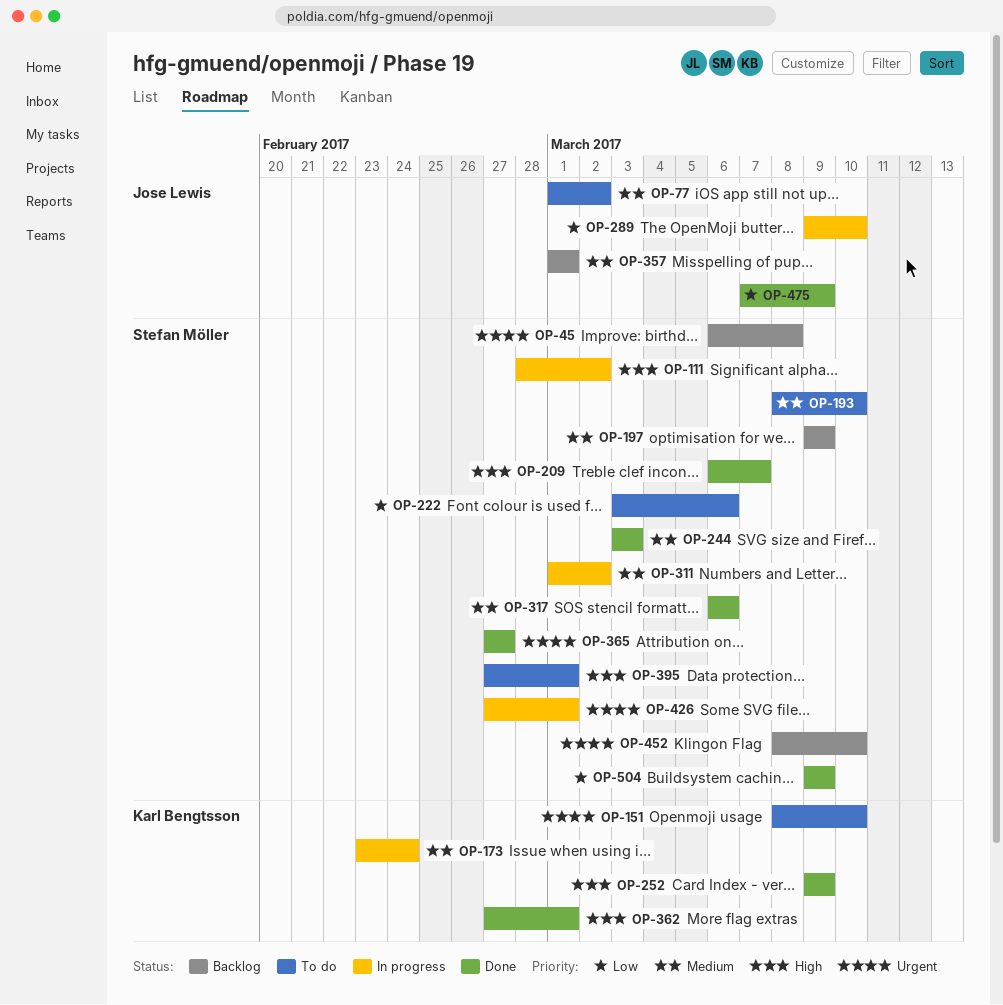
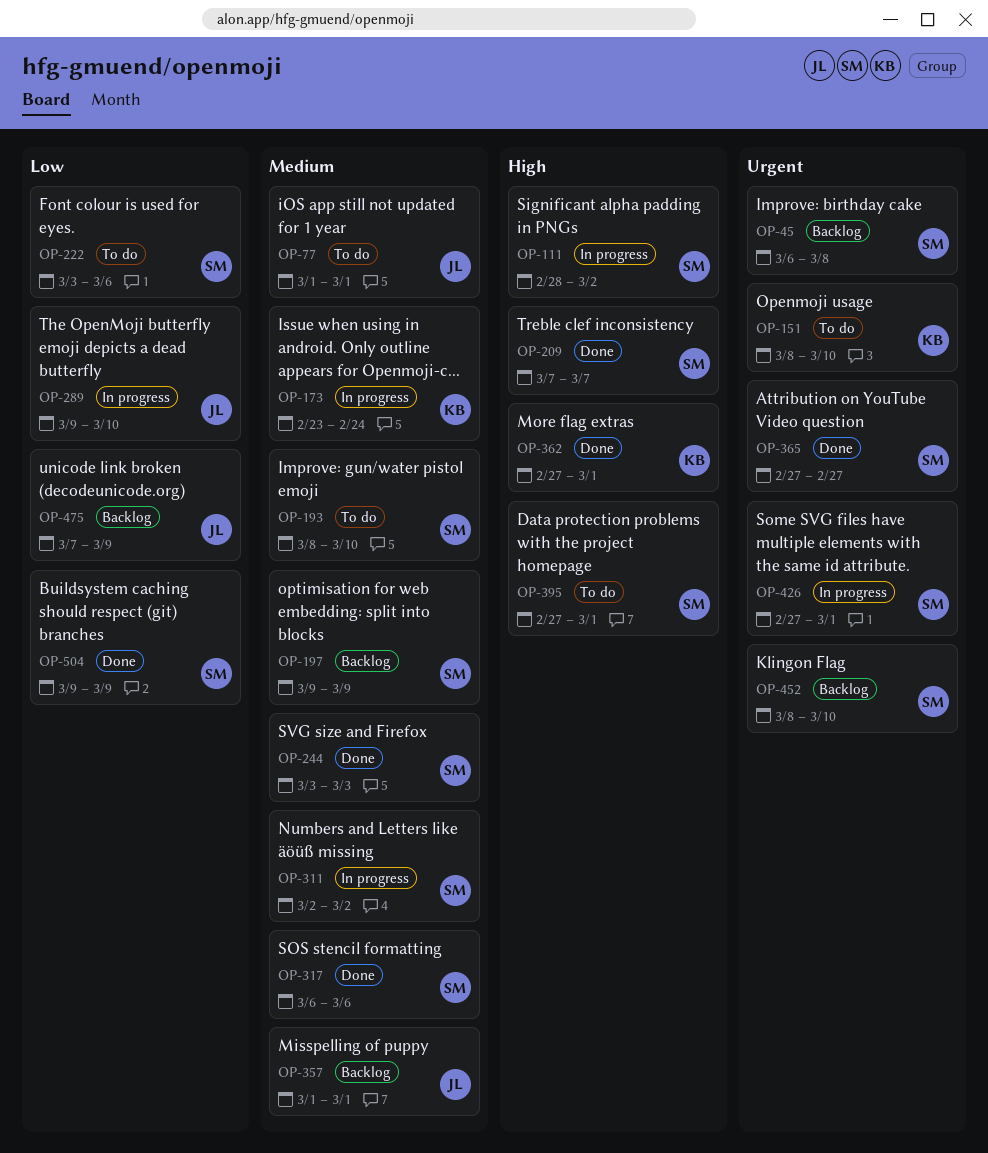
OP-77, due: Mar 2 -> Mar 1
OP-209, start: Mar 6 -> Mar 7
OP-252: present -> none
OP-311, start: Mar 1 -> Mar 2
OP-475, status: Done -> Backlog

